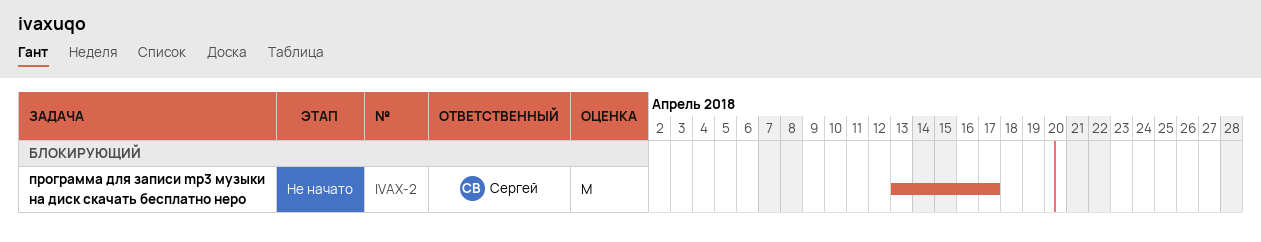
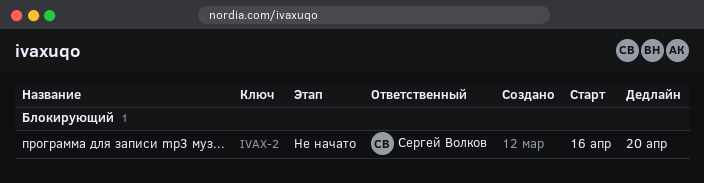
IVAX-2, start: Apr 13 -> Apr 16
IVAX-2, due: Apr 17 -> Apr 20

